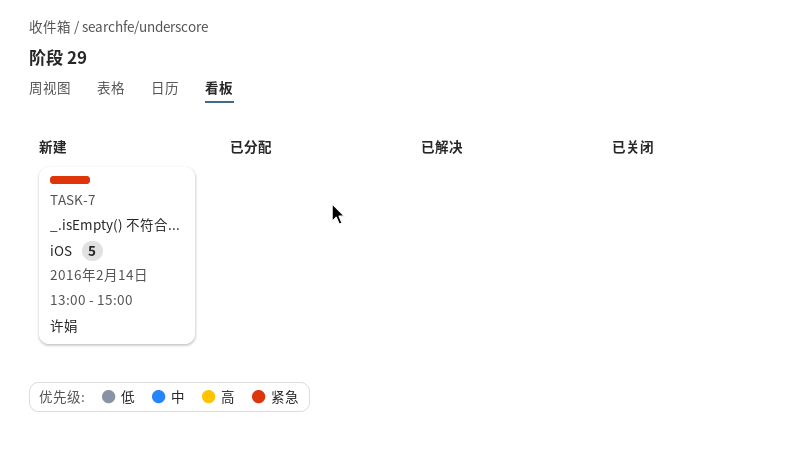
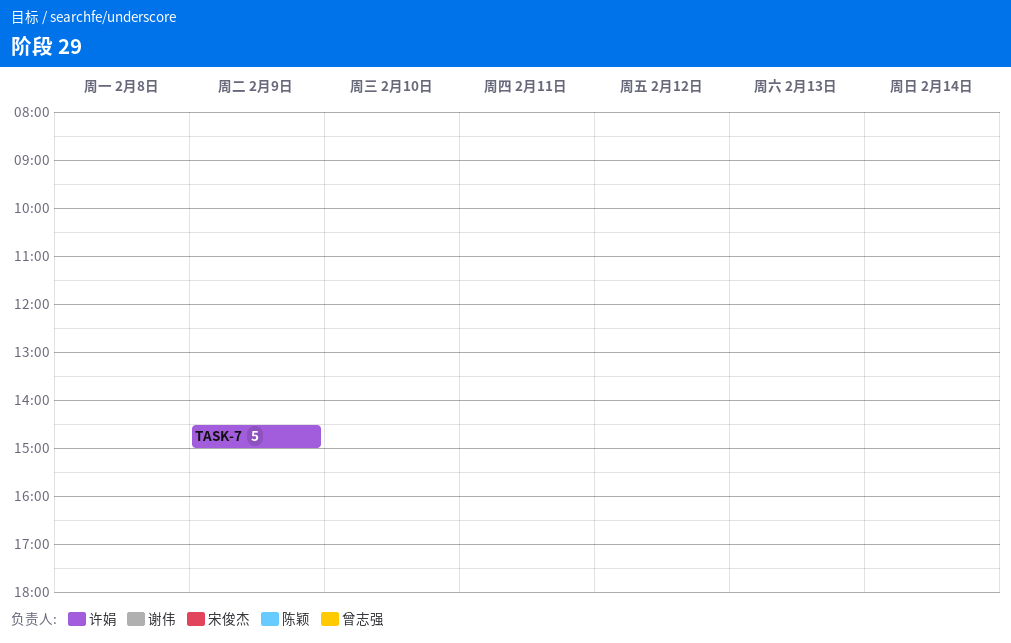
TASK-7, day: Feb 14 -> Feb 9
TASK-7, begins: 13:00 -> 14:30

